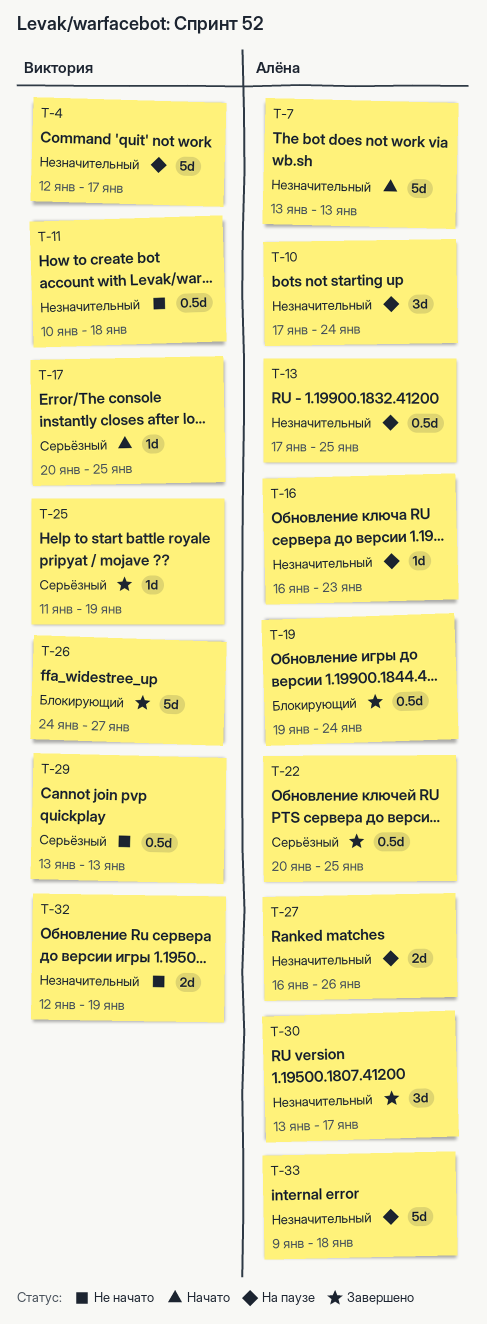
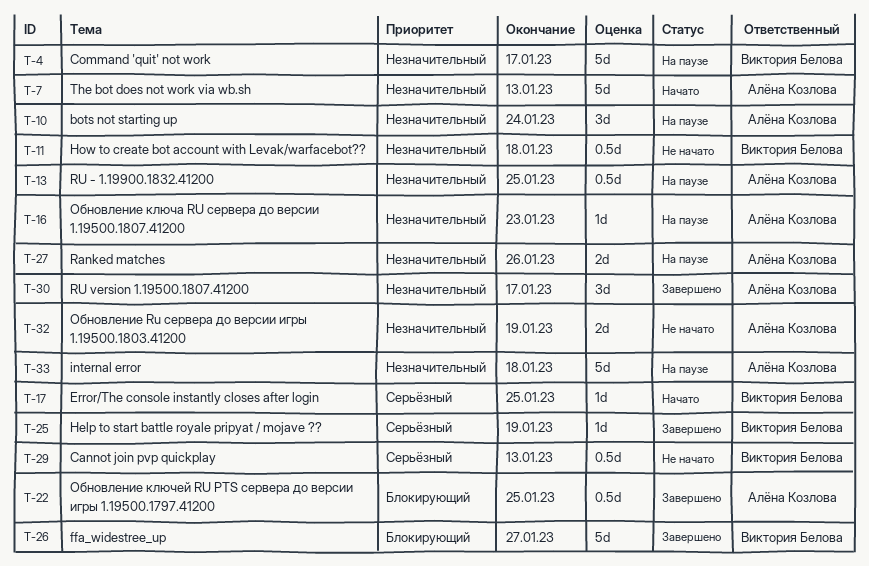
T-19: present -> none
T-22, priority: Серьёзный -> Блокирующий
T-32, owner: Виктория Белова -> Алёна Козлова

